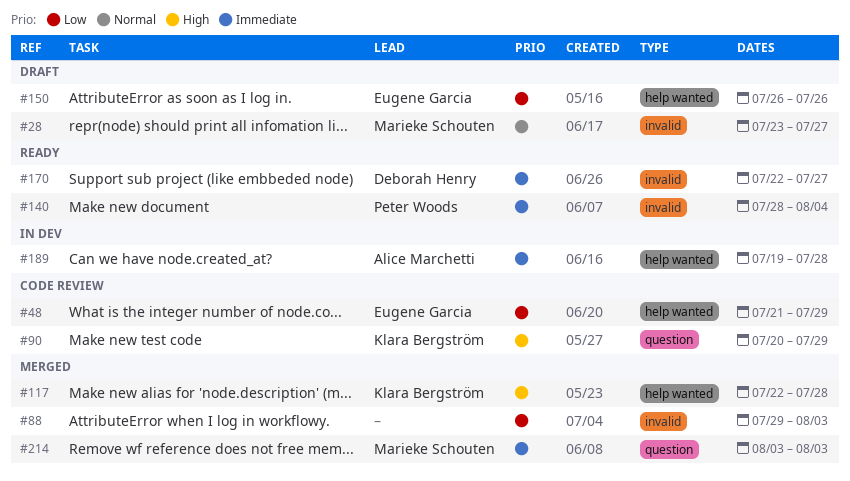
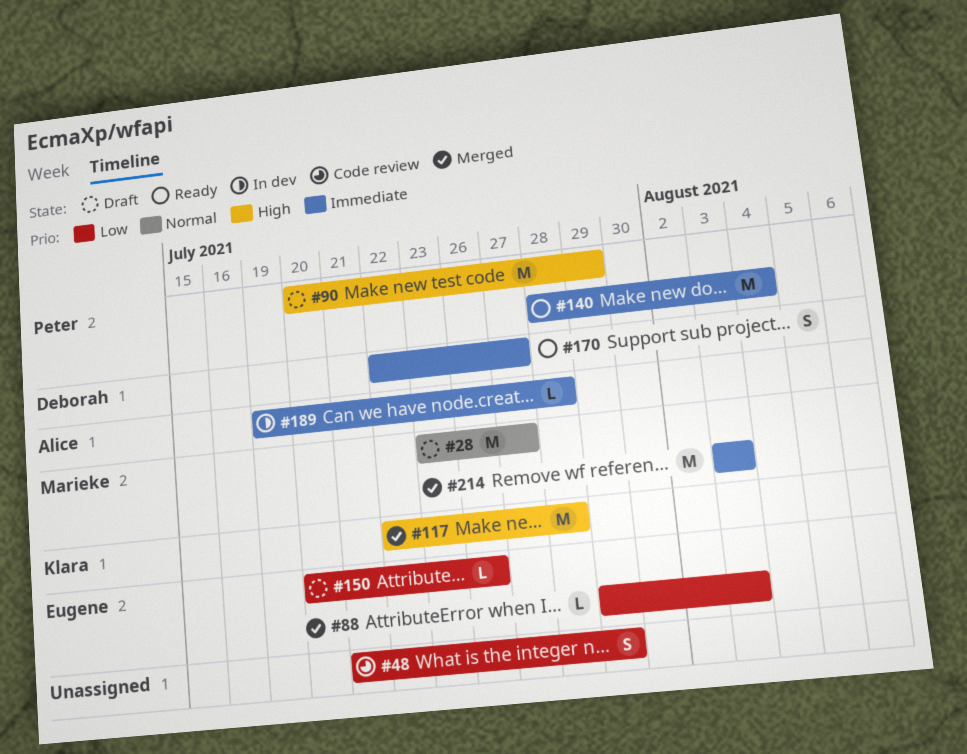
#48, owner: Eugene Garcia -> none
#88, owner: none -> Eugene Garcia
#90, status: Code review -> Draft
#90, owner: Klara Bergström -> Peter Woods
#150, start: Jul 26 -> Jul 20

